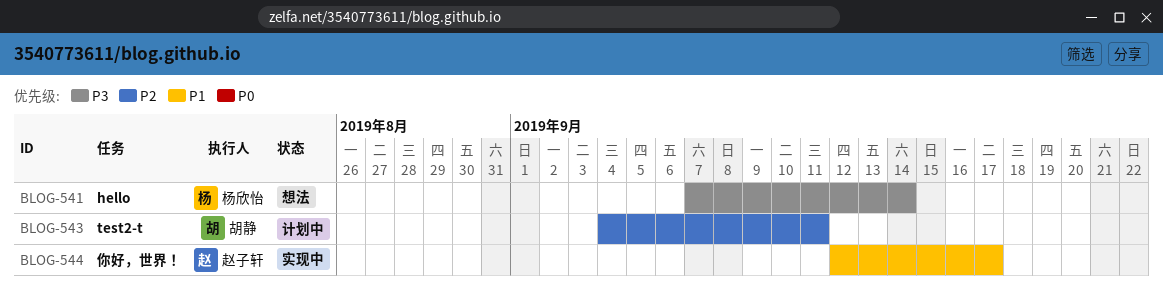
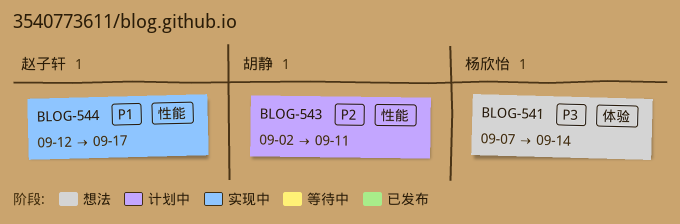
BLOG-543, start: Sep 4 -> Sep 2

